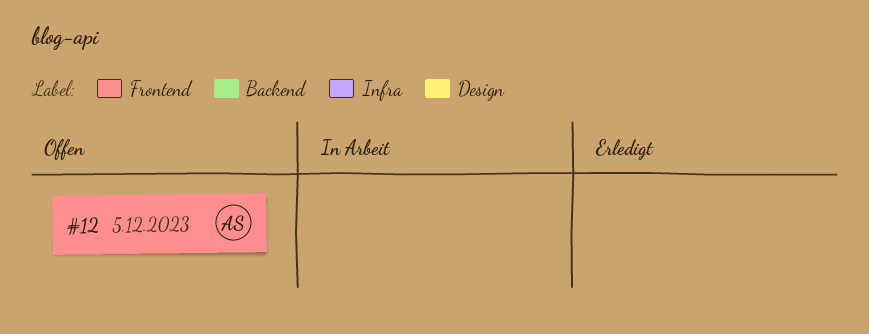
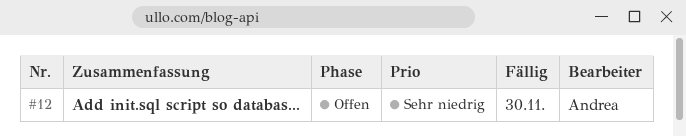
#12, due: Dec 5 -> Nov 30

